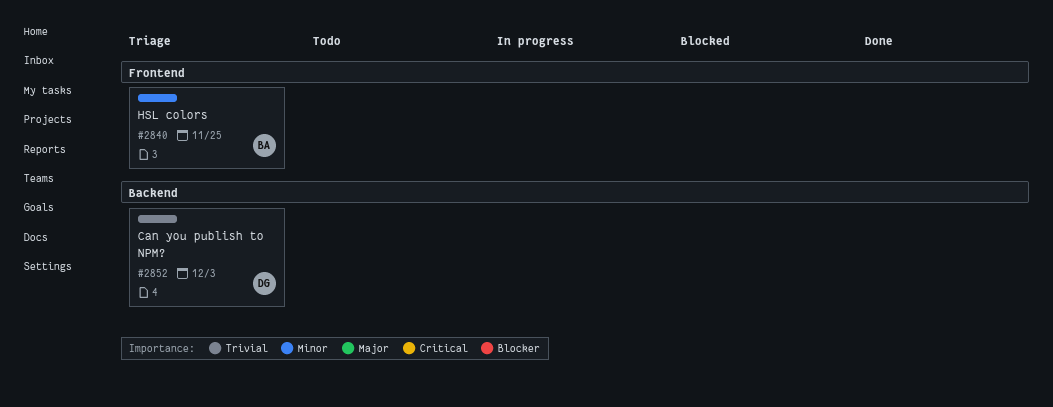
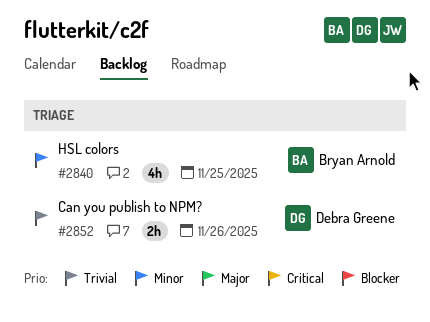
#2852, due: Dec 3 -> Nov 26

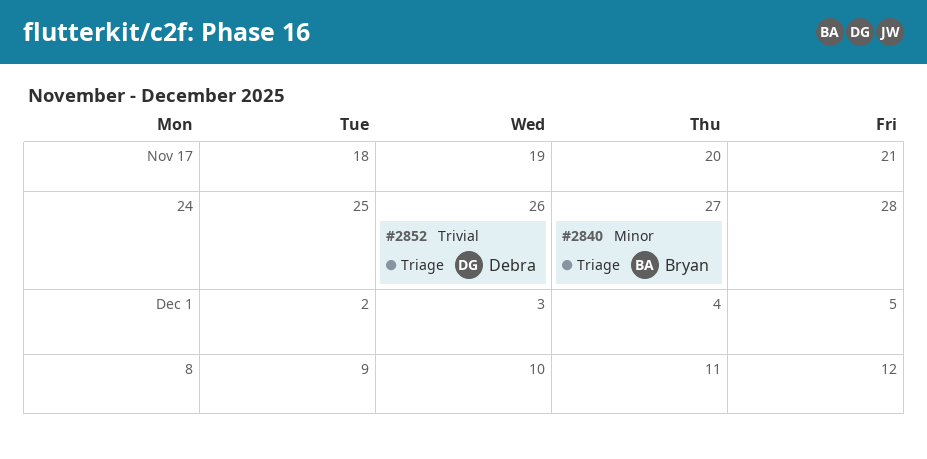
#2840, due: Nov 25 -> Nov 27

